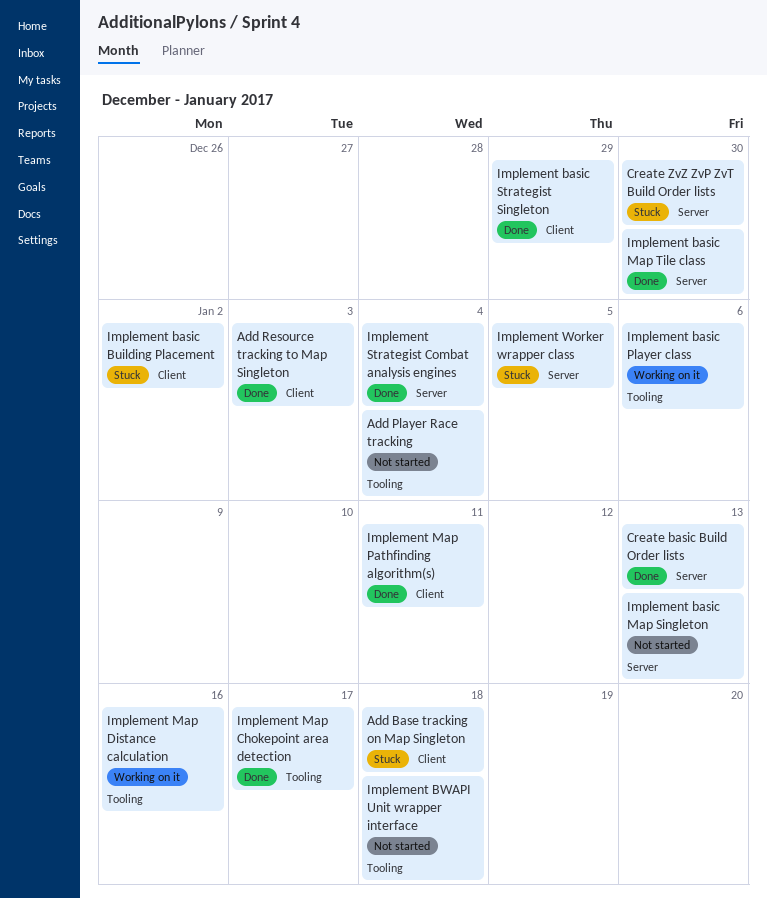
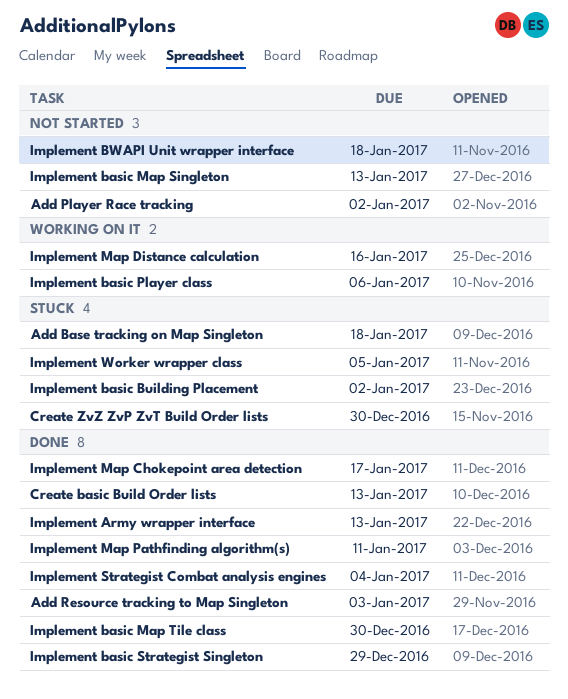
Add Player Race tracking, due: Jan 4 -> Jan 2
Implement Army wrapper interface: none -> present

